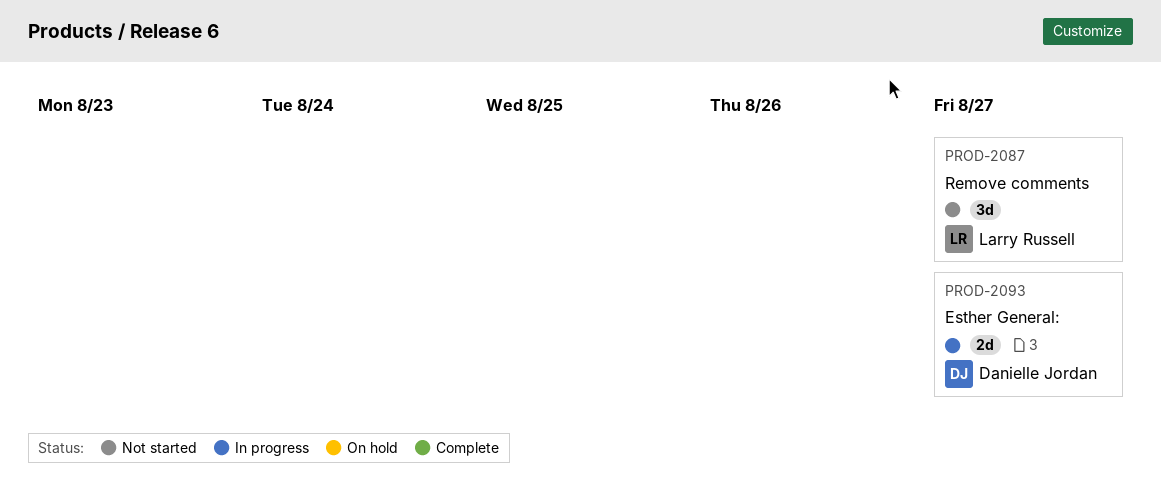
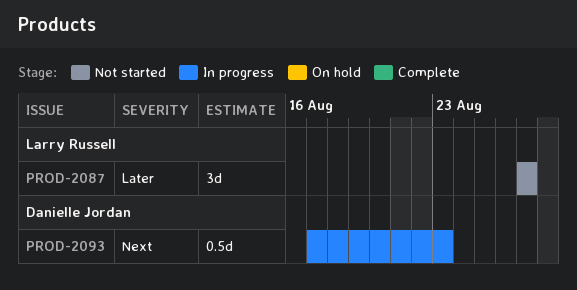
PROD-2093, estimate: 2d -> 0.5d
PROD-2093, due: Aug 27 -> Aug 23

